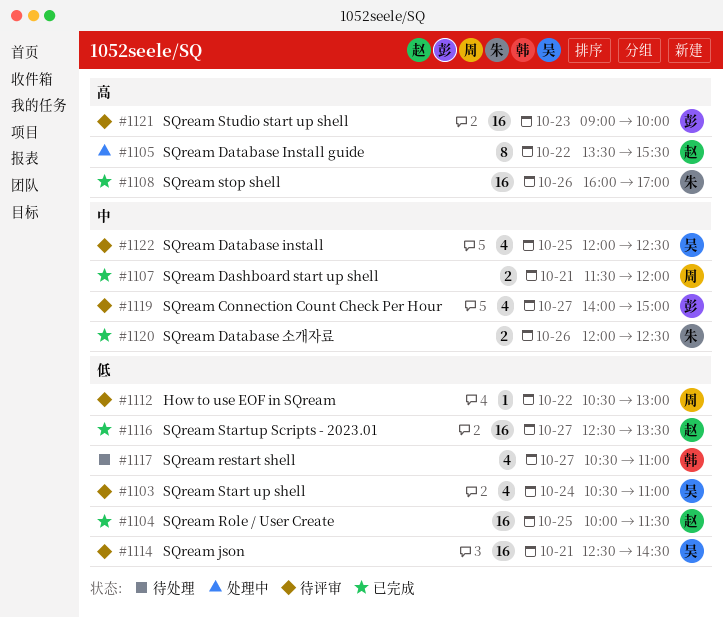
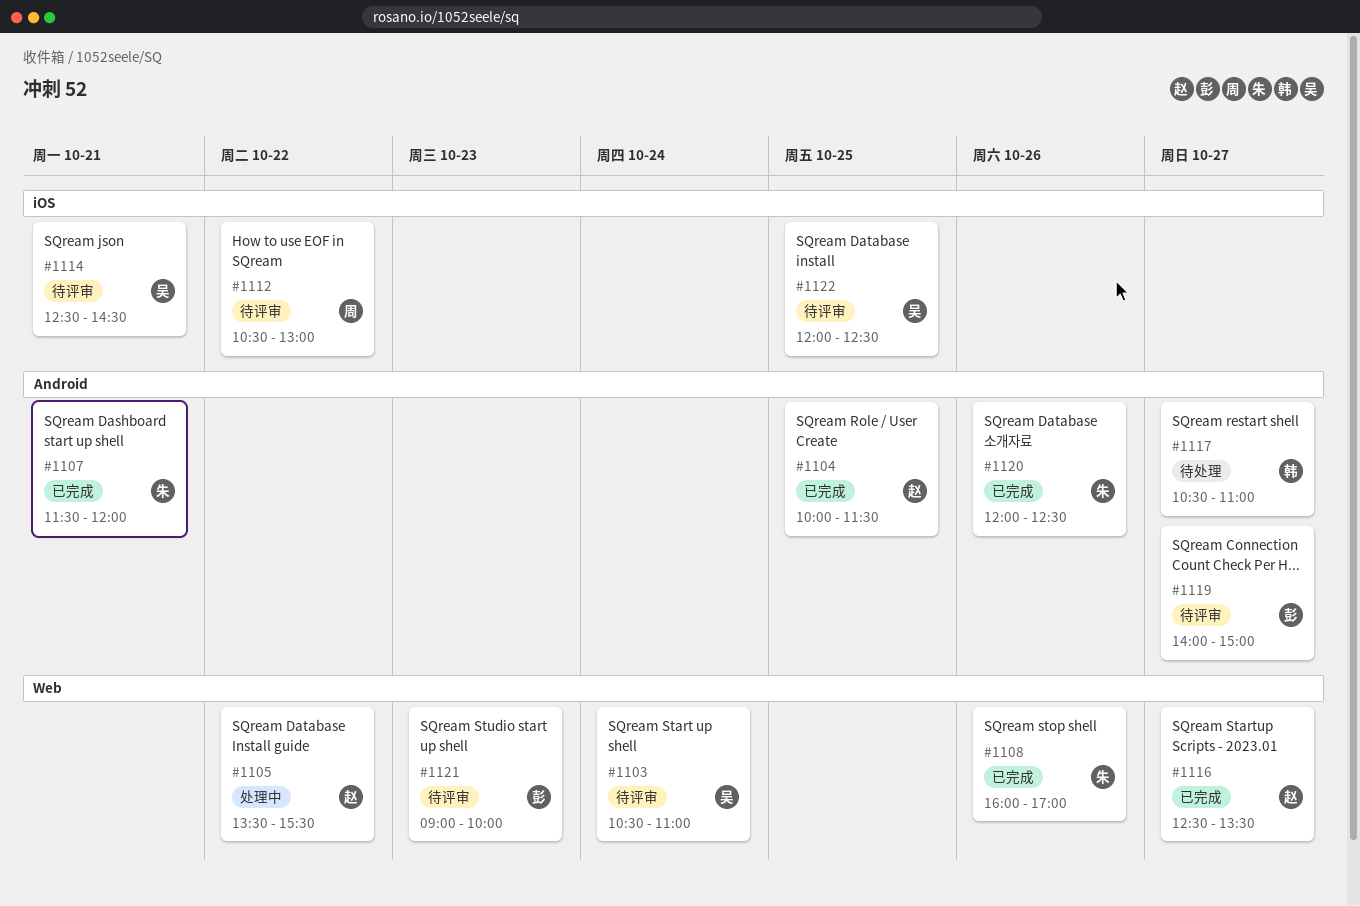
#1107, owner: 周 -> 朱

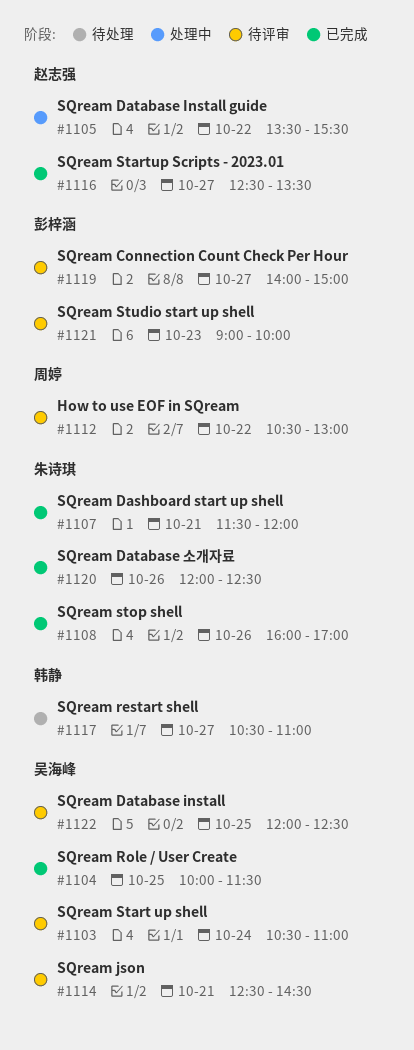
#1104, owner: 赵志强 -> 吴海峰

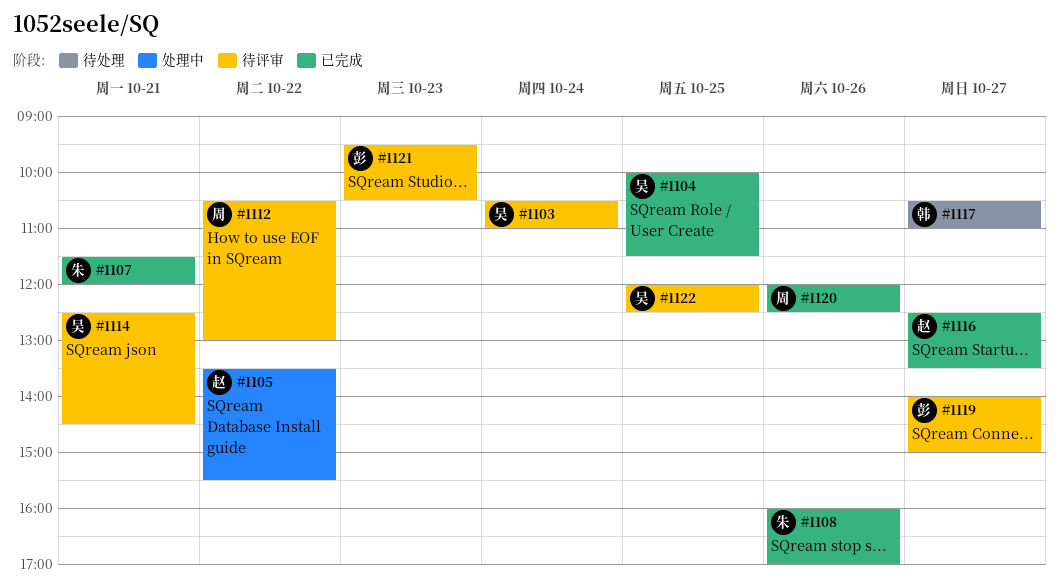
#1120, owner: 朱诗琪 -> 周婷
#1121, begins: 09:00 -> 09:30
#1121, ends: 10:00 -> 10:30

